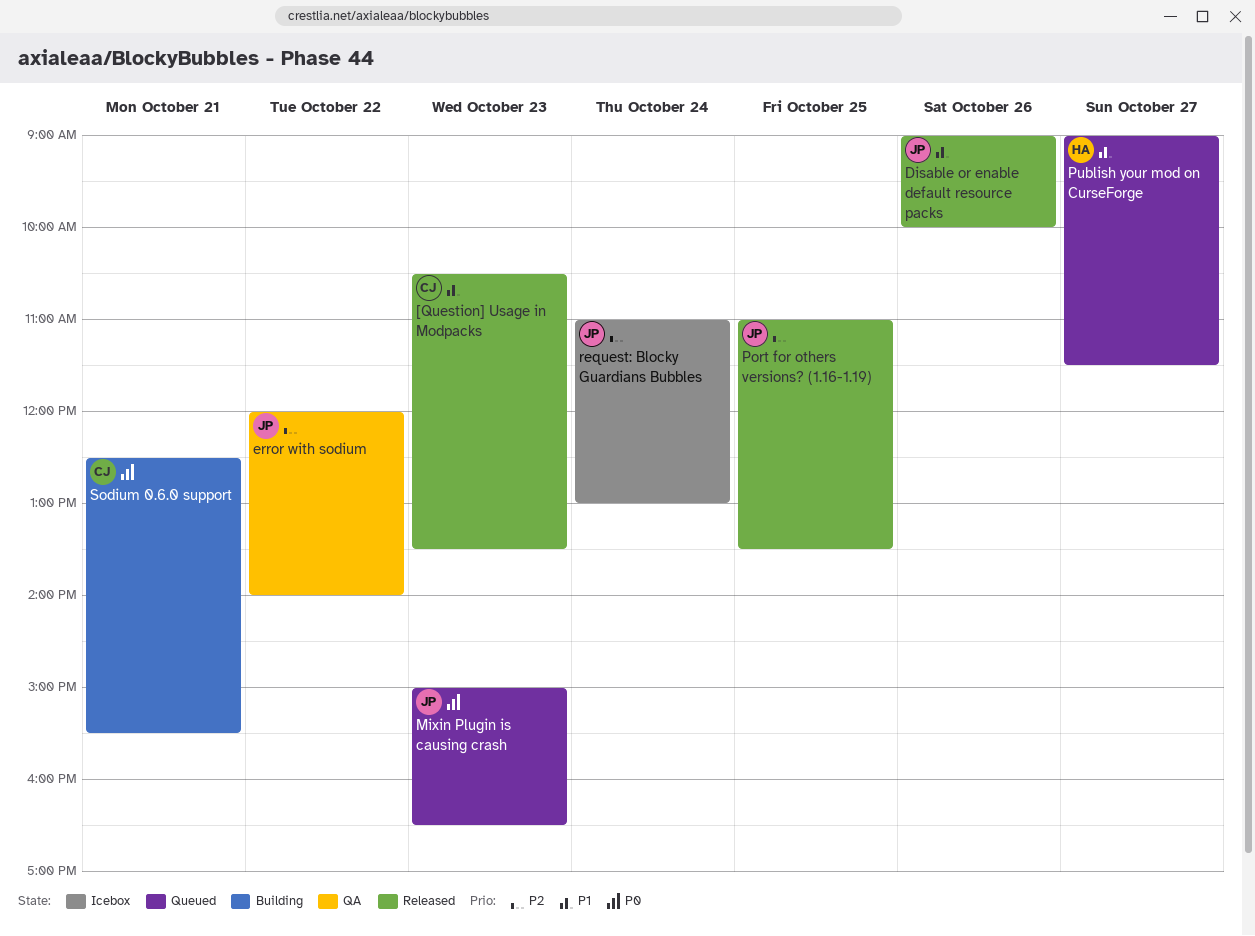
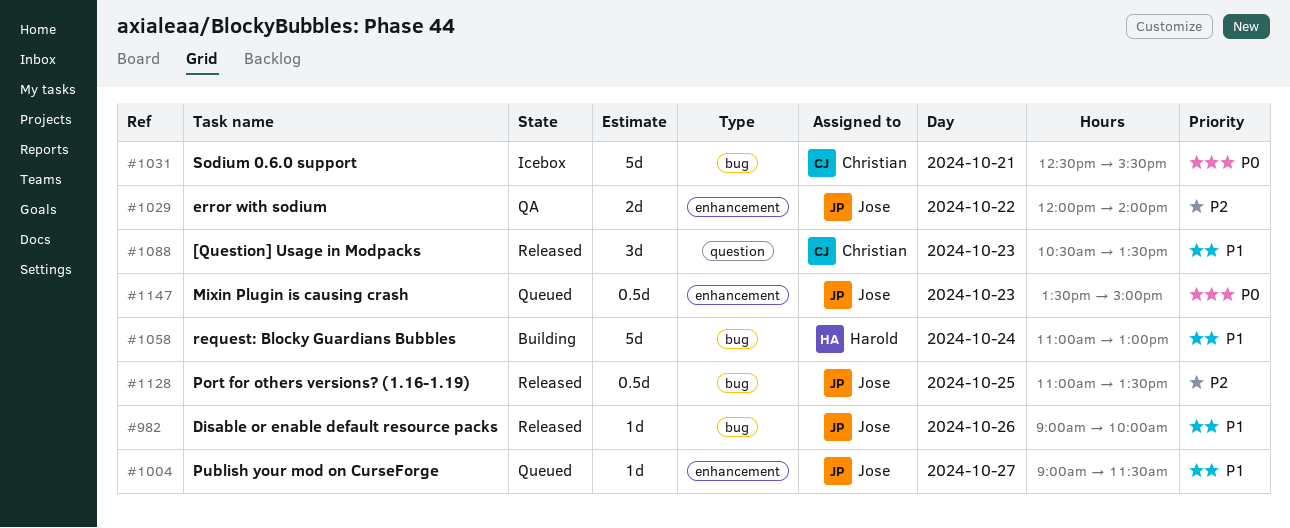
Mixin Plugin is causing crash, begins: 15:00 -> 13:30
Mixin Plugin is causing crash, ends: 16:30 -> 15:00
Publish your mod on CurseForge, owner: Harold -> Jose
request: Blocky Guardians Bubbles, status: Icebox -> Building
request: Blocky Guardians Bubbles, owner: Jose -> Harold
request: Blocky Guardians Bubbles, priority: P2 -> P1
Sodium 0.6.0 support, status: Building -> Icebox

